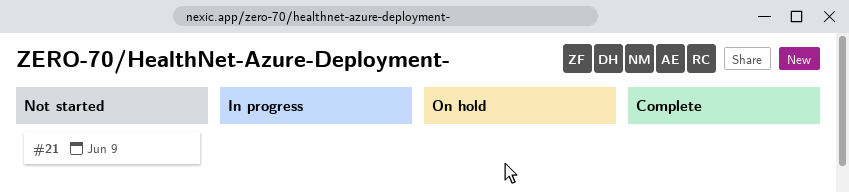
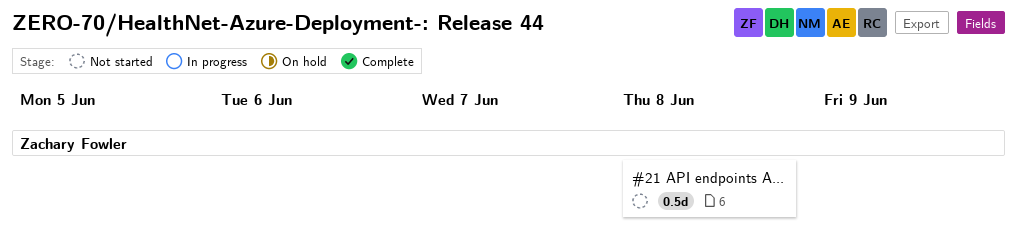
#21, due: Jun 9 -> Jun 8

